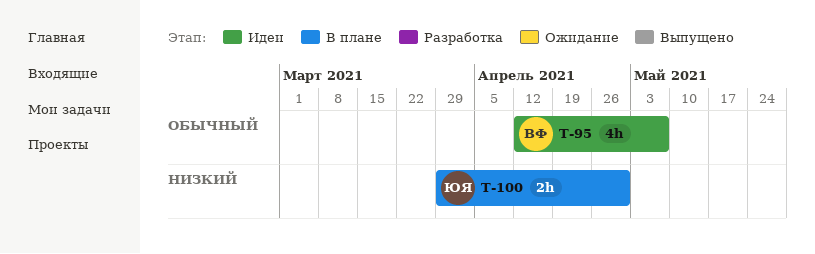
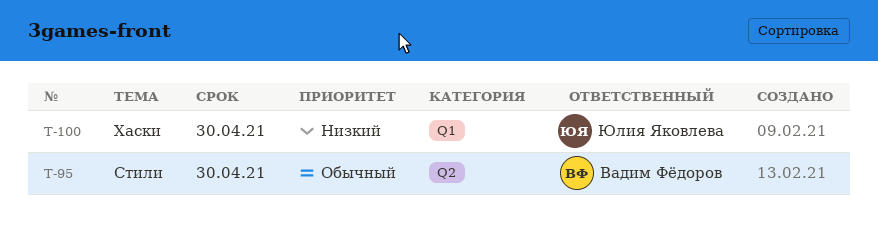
T-95, due: May 7 -> Apr 30

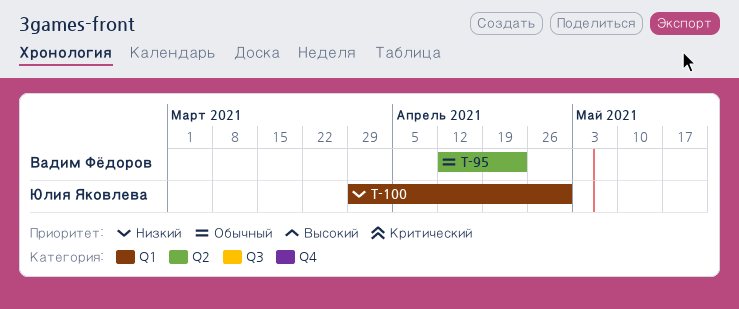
T-95, due: Apr 30 -> Apr 23

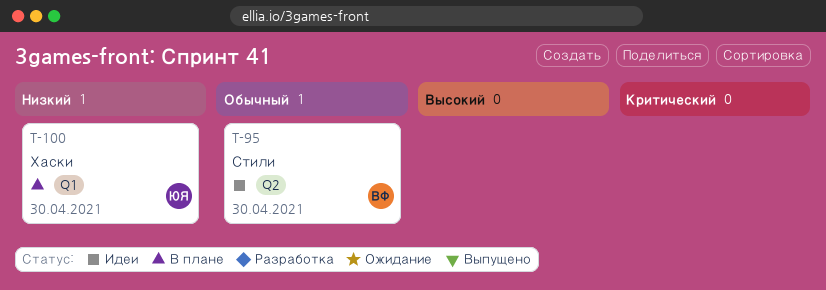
T-95, due: Apr 23 -> Apr 30

